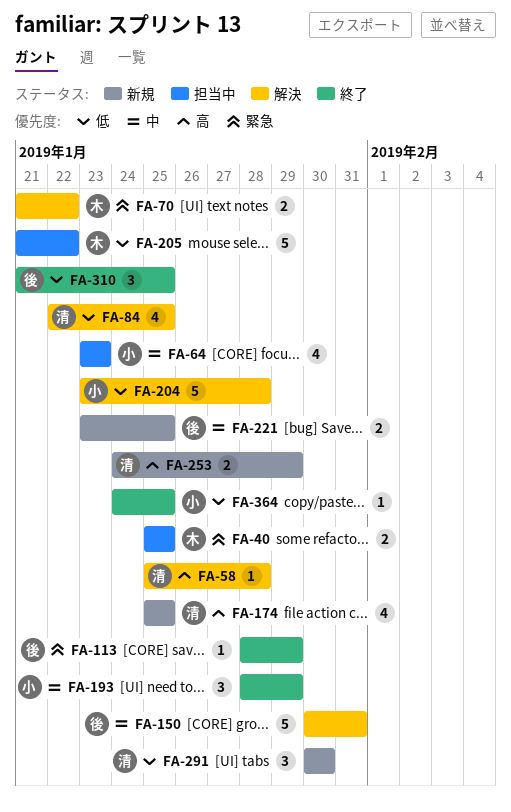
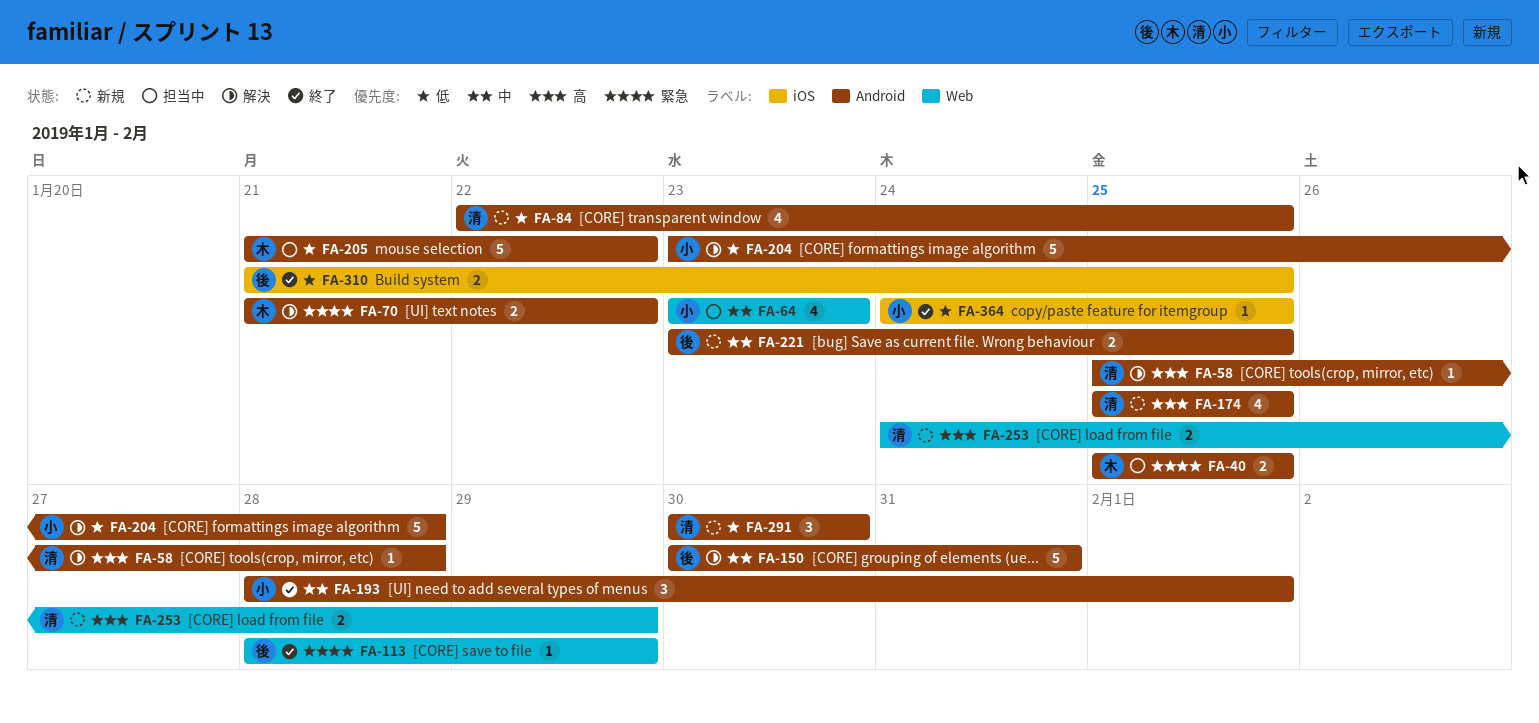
FA-84, status: 解決 -> 新規
FA-193, due: Jan 29 -> Feb 1
FA-310, estimate: 3 -> 2

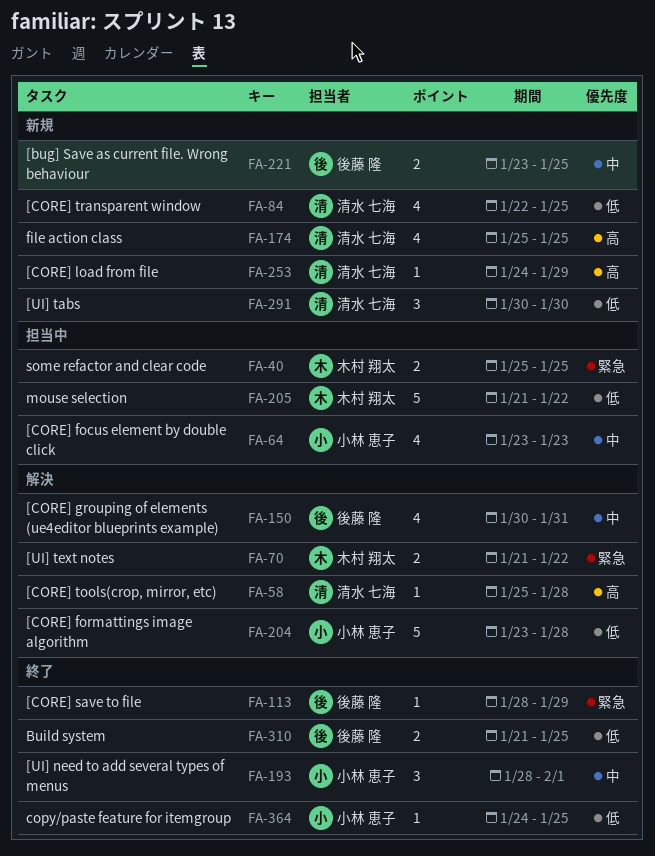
FA-150, estimate: 5 -> 4
FA-253, estimate: 2 -> 1

